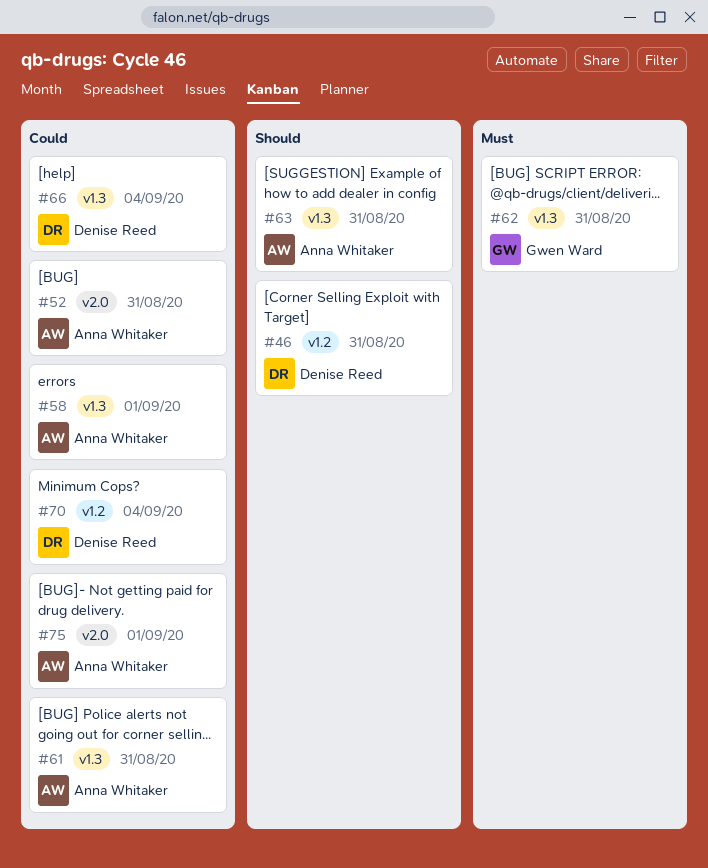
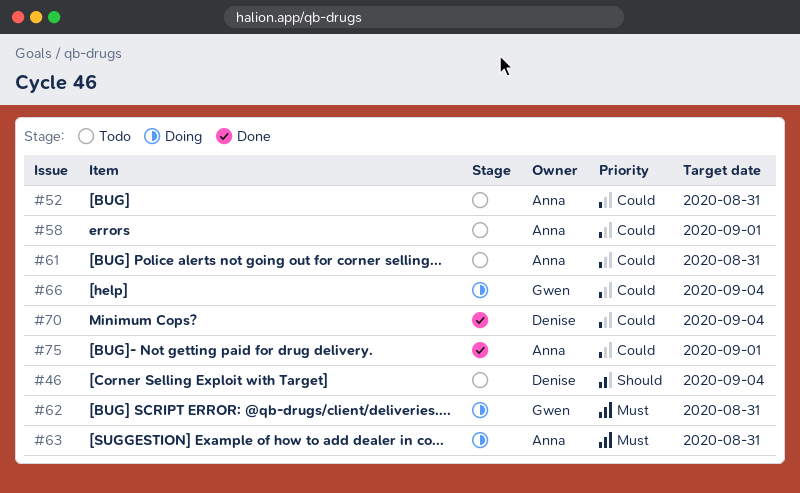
#46, due: Aug 31 -> Sep 4
#63, priority: Should -> Must
#66, owner: Denise Reed -> Gwen Ward

